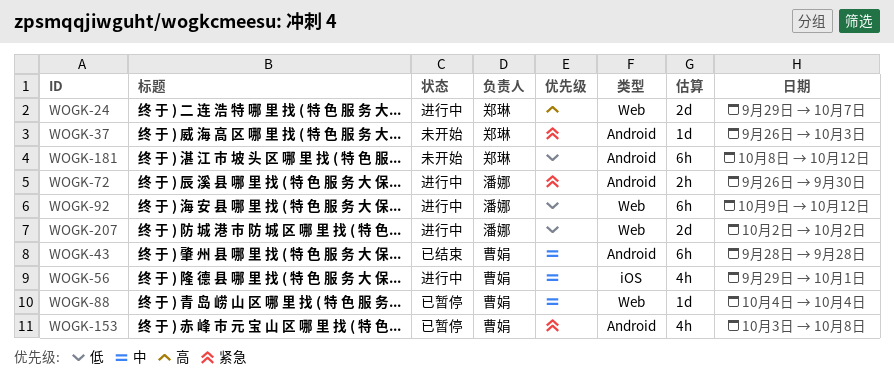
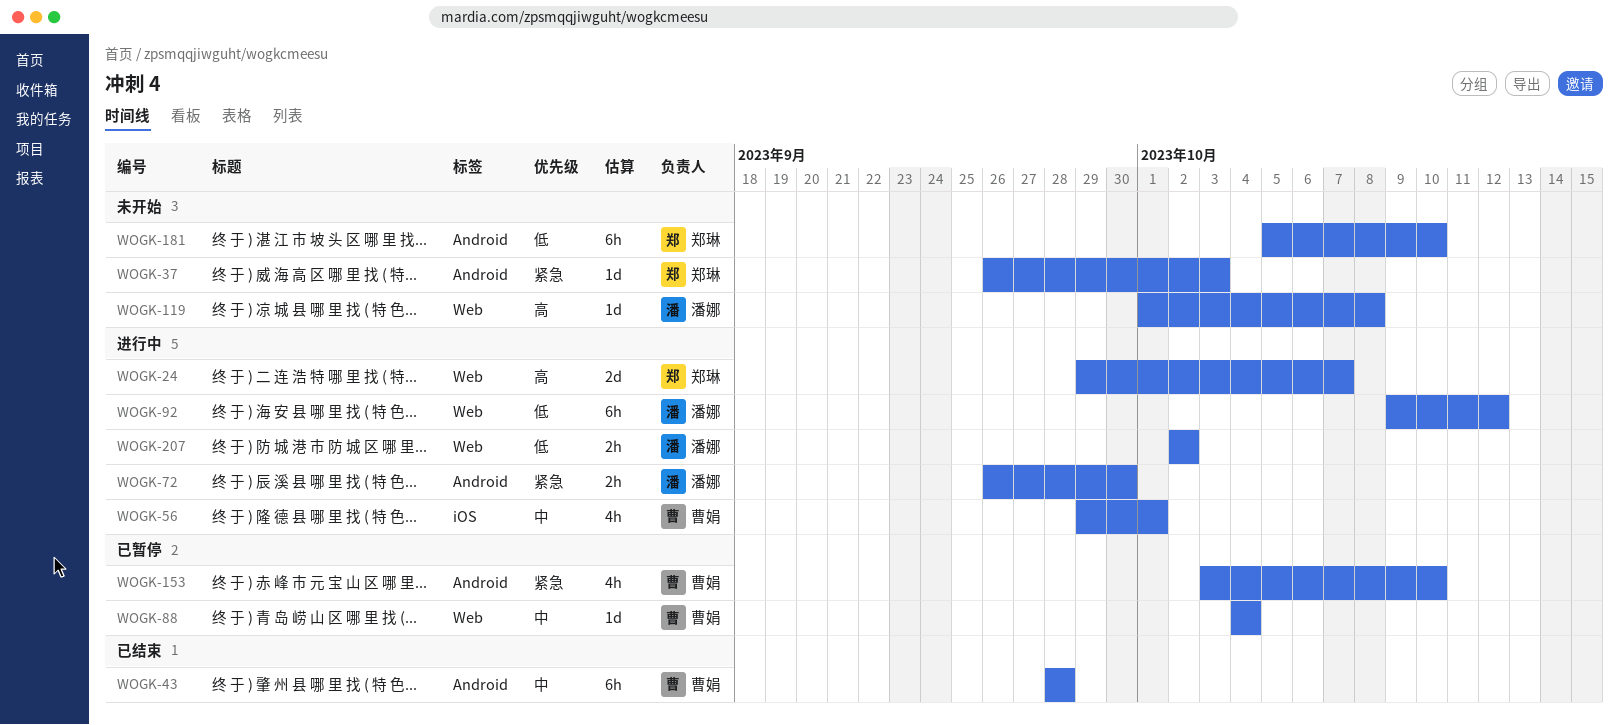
WOGK-119: none -> present
WOGK-153, due: Oct 8 -> Oct 10
WOGK-181, start: Oct 8 -> Oct 5
WOGK-181, due: Oct 12 -> Oct 10
WOGK-207, estimate: 2d -> 2h

